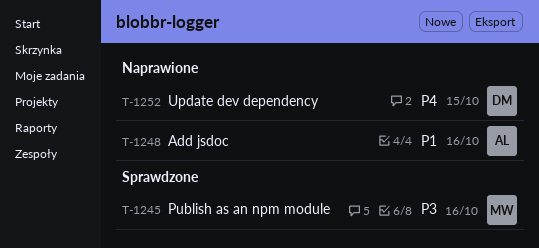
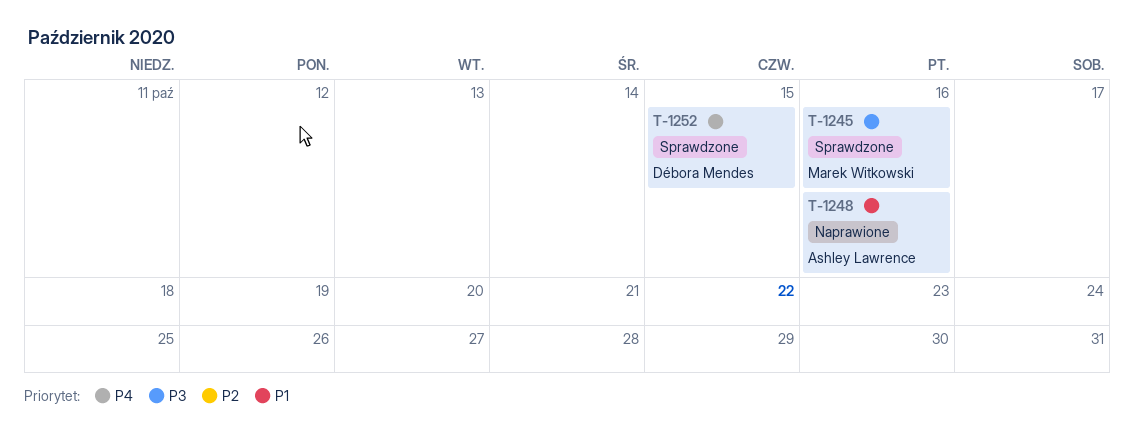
T-1252, status: Naprawione -> Sprawdzone

